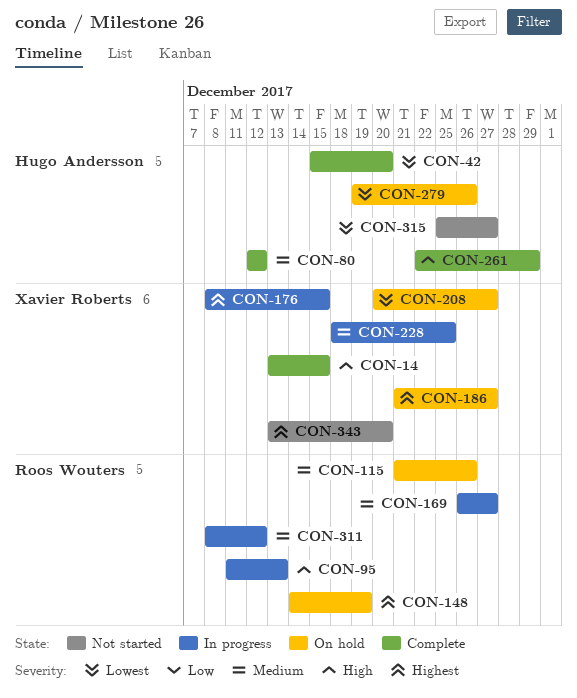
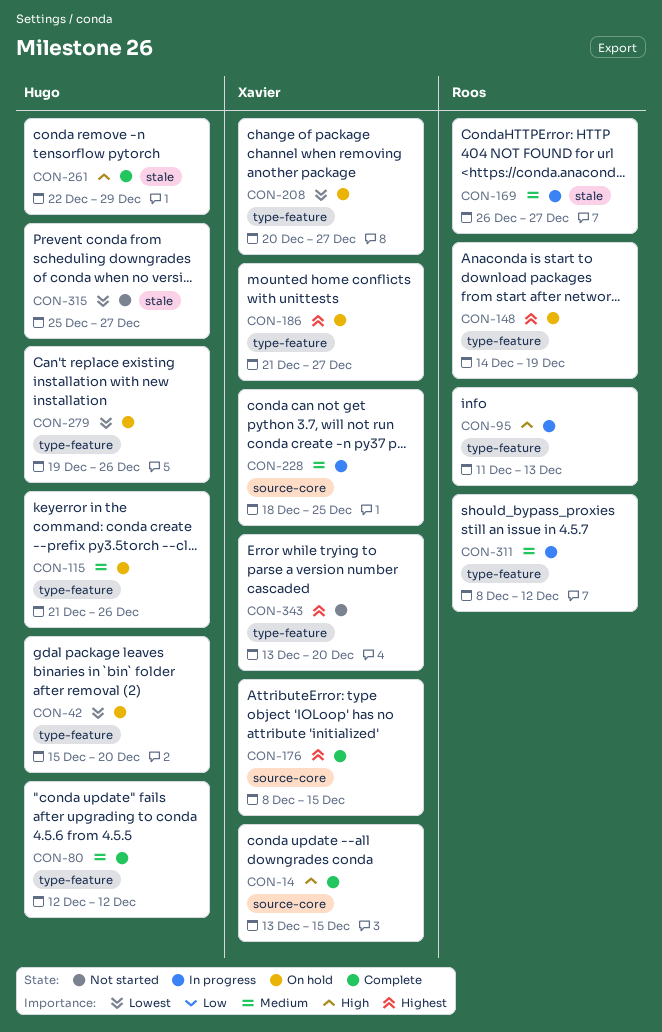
CON-42, status: Complete -> On hold
CON-115, owner: Roos Wouters -> Hugo Andersson
CON-176, status: In progress -> Complete

